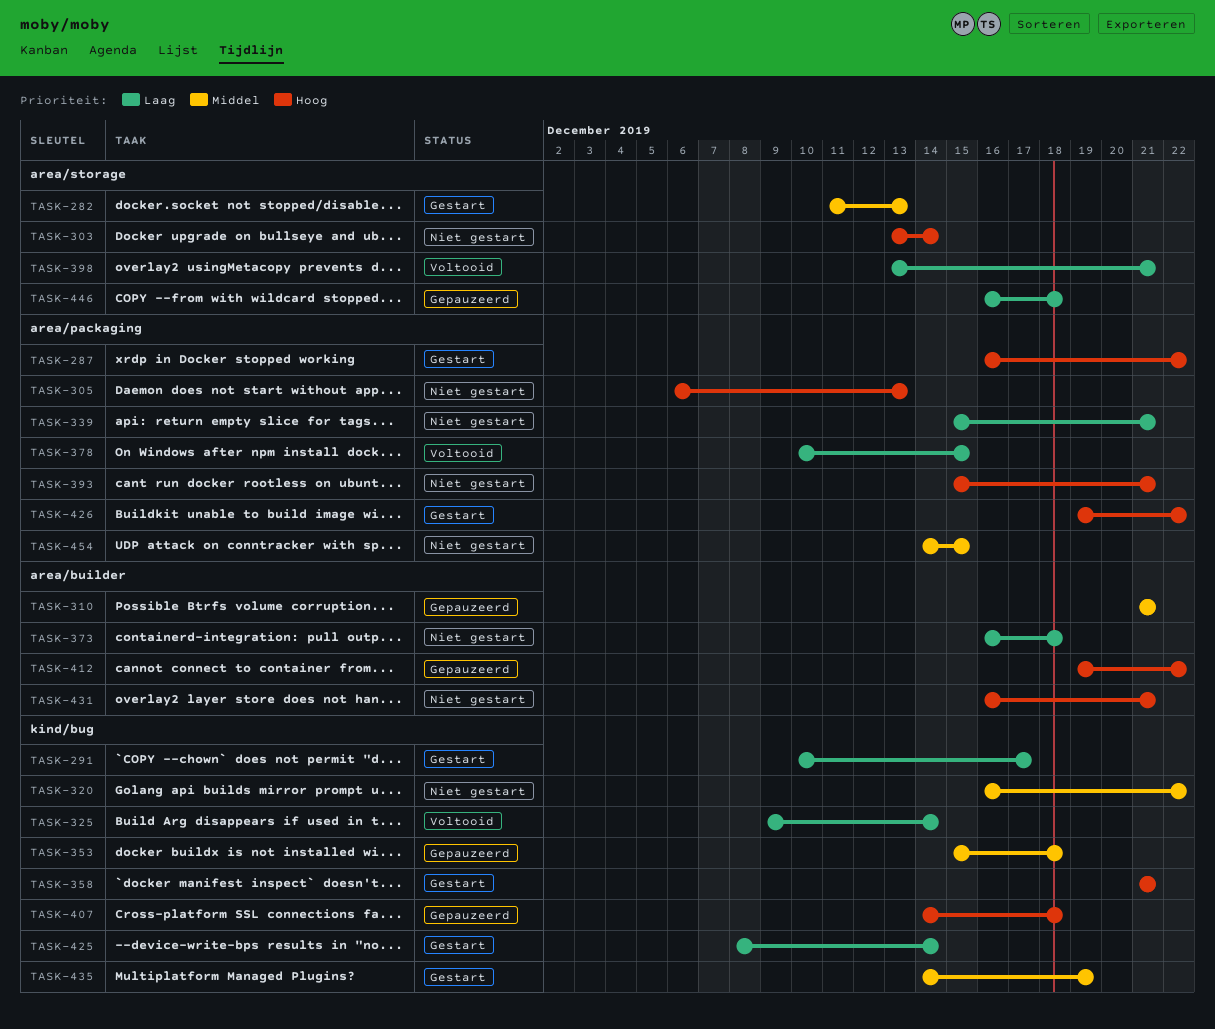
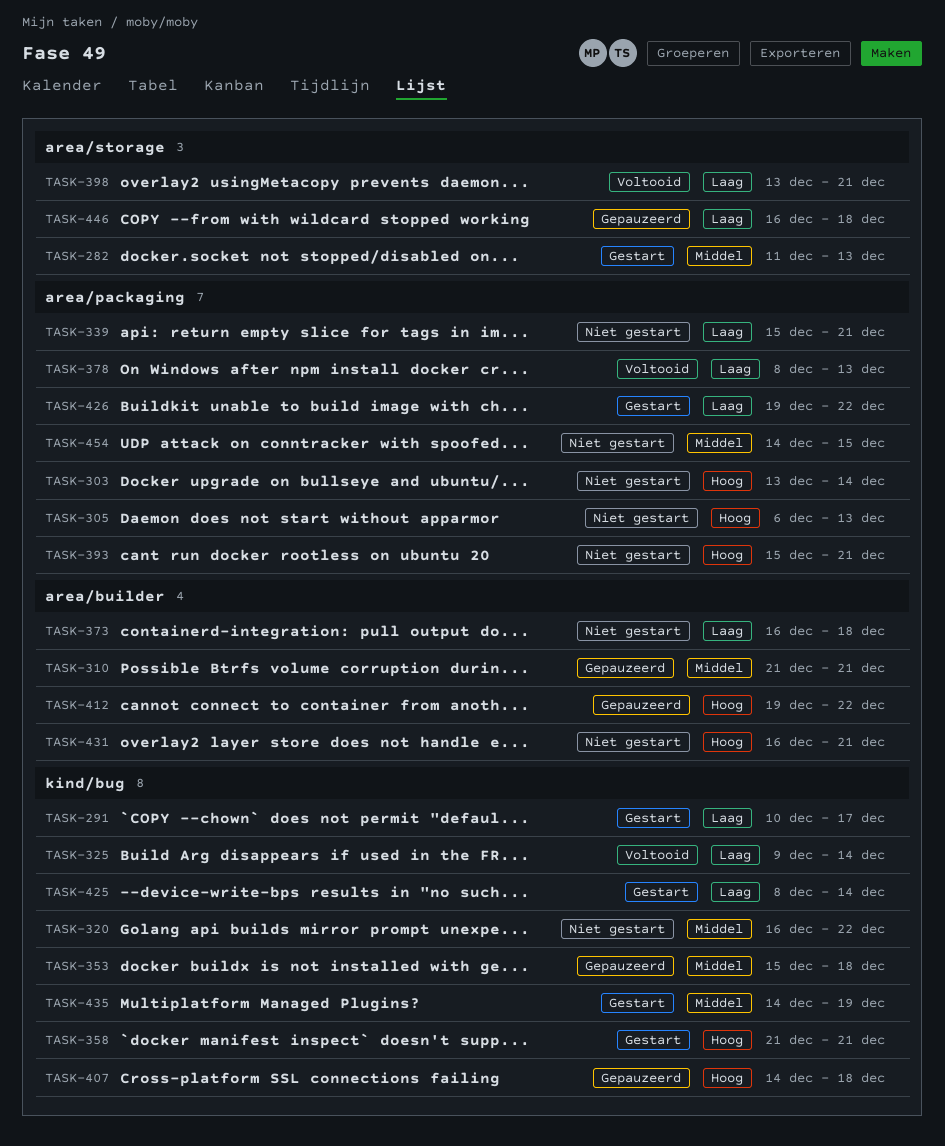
TASK-287: present -> none
TASK-303, label: area/storage -> area/packaging
TASK-378, start: Dec 10 -> Dec 8
TASK-378, due: Dec 15 -> Dec 13
TASK-426, priority: Hoog -> Laag

